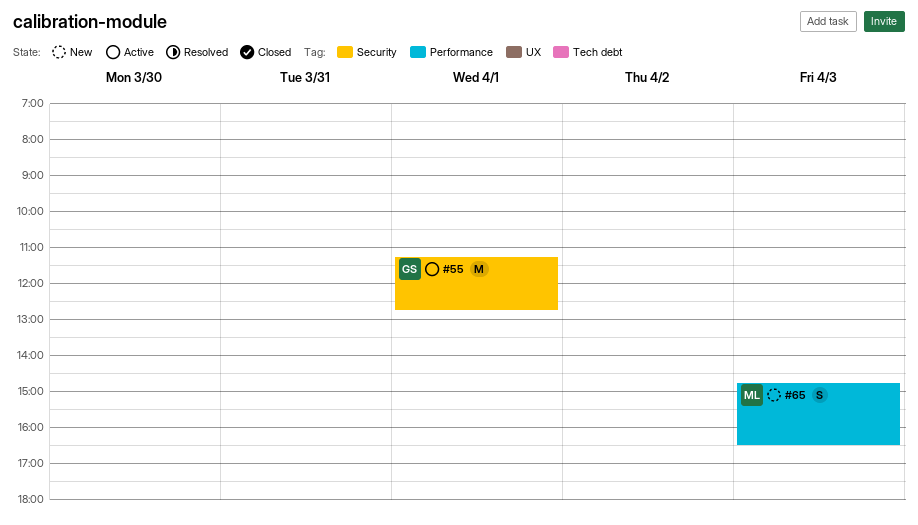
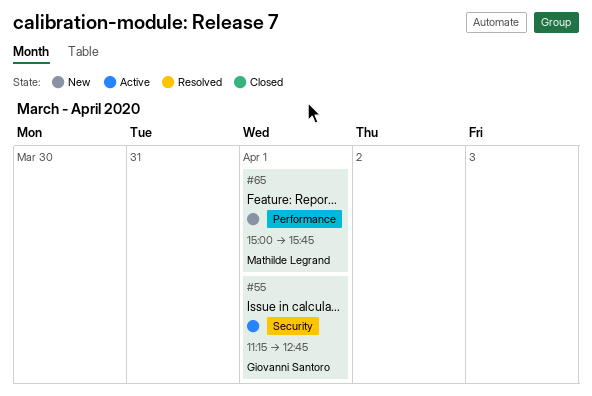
#65, day: Apr 3 -> Apr 1
#65, begins: 14:45 -> 15:00
#65, ends: 16:30 -> 15:45

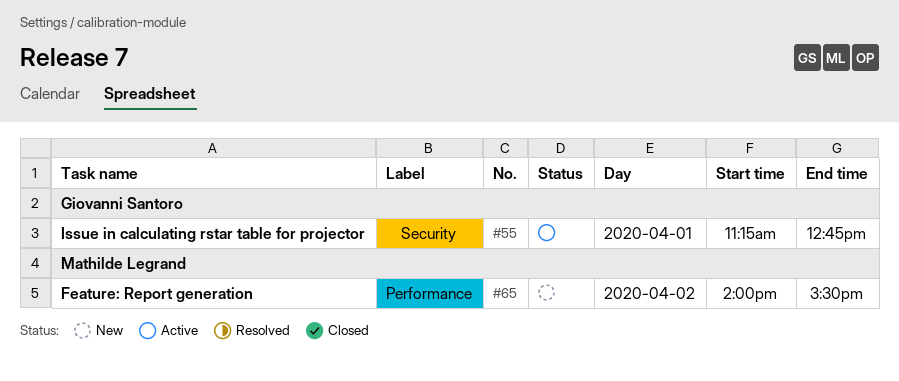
#65, day: Apr 1 -> Apr 2
#65, begins: 15:00 -> 14:00
#65, ends: 15:45 -> 15:30

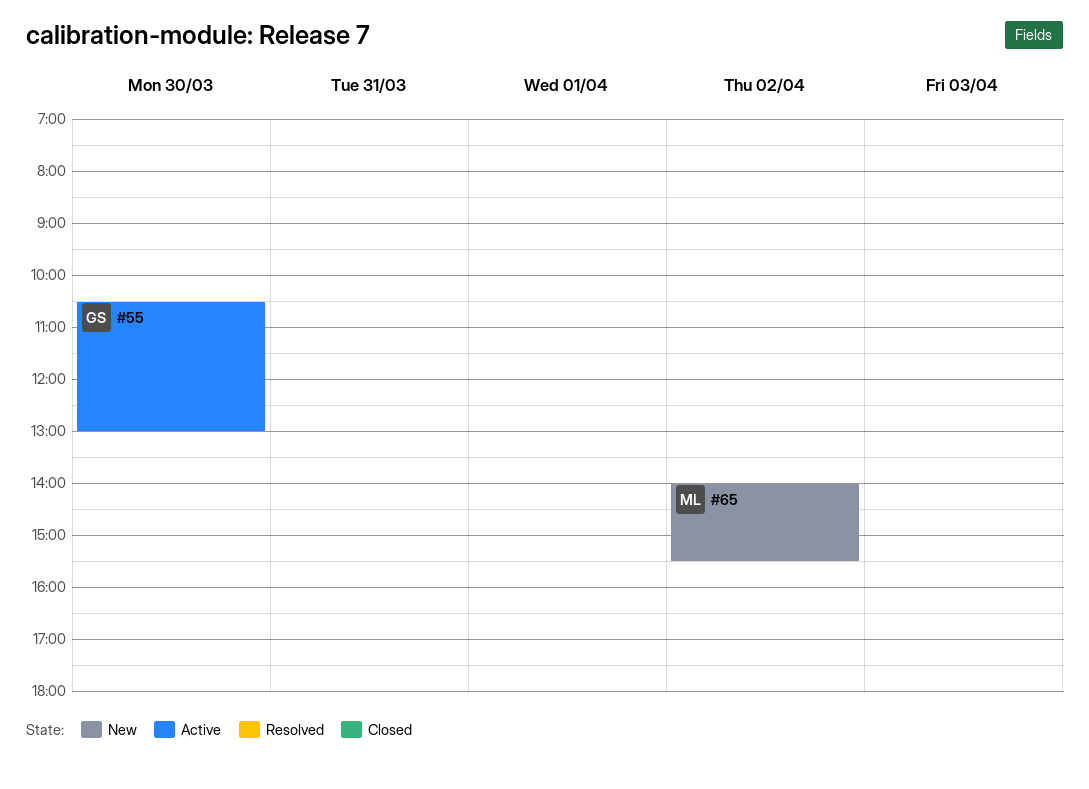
#55, day: Apr 1 -> Mar 30
#55, begins: 11:15 -> 10:30
#55, ends: 12:45 -> 13:00

